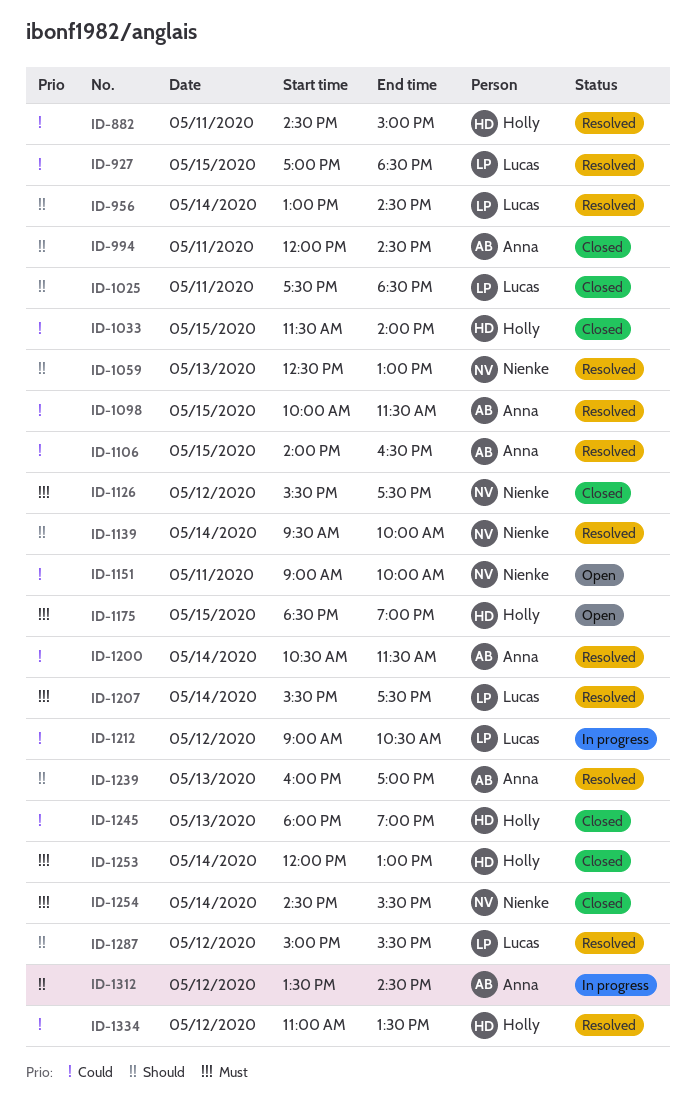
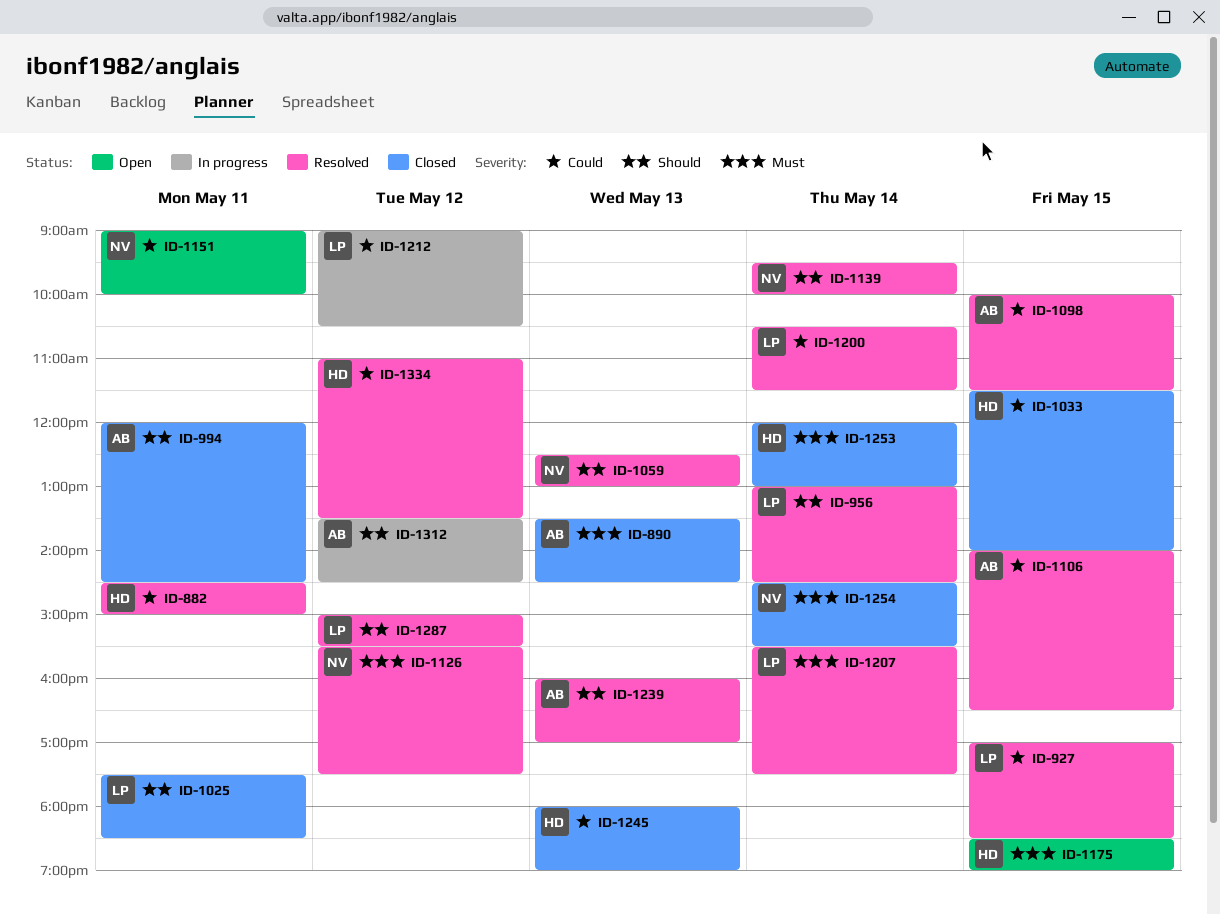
ID-890: none -> present
ID-1126, status: Closed -> Resolved
ID-1200, owner: Anna -> Lucas

